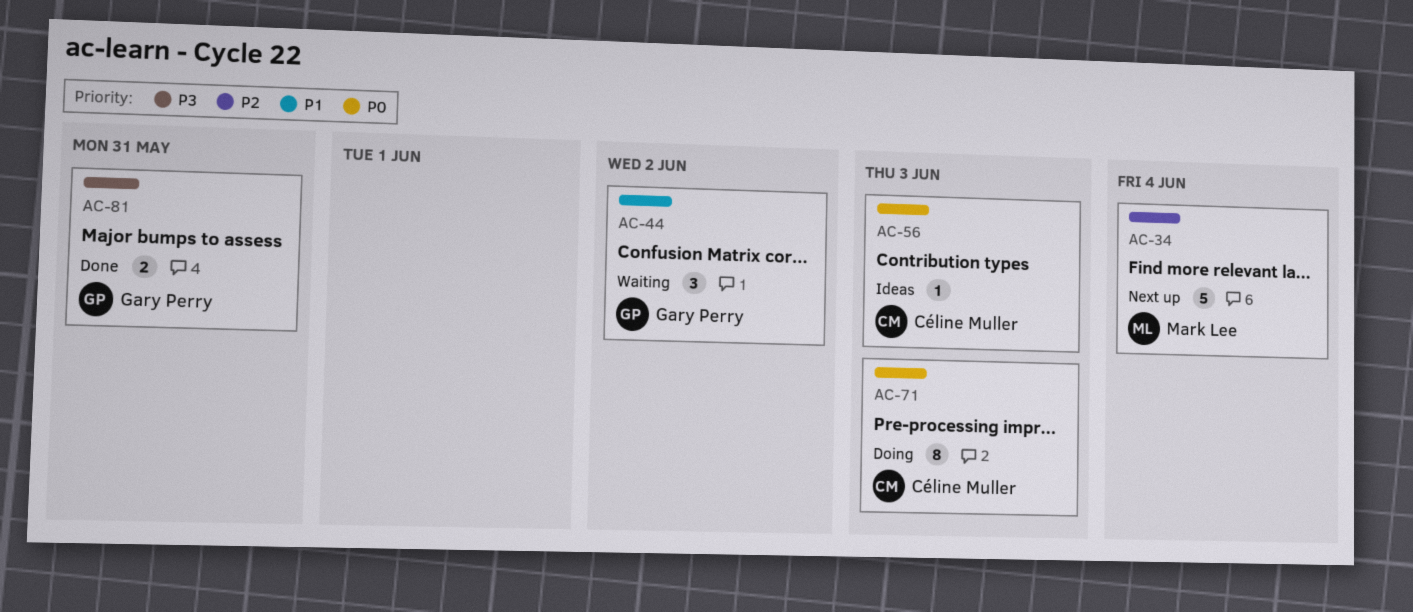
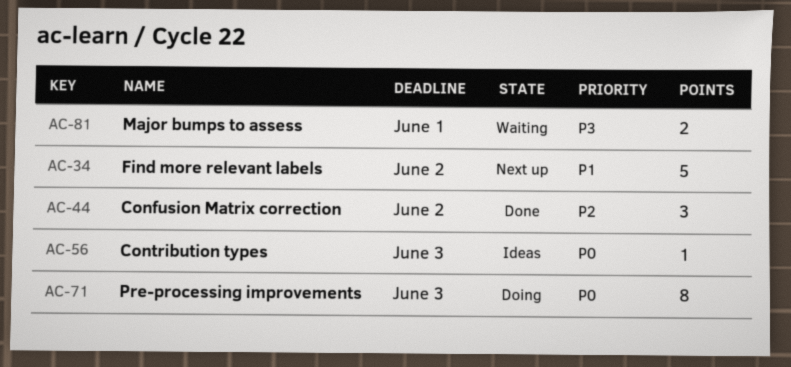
AC-34, priority: P2 -> P1
AC-34, due: Jun 4 -> Jun 2
AC-44, status: Waiting -> Done
AC-44, priority: P1 -> P2
AC-81, status: Done -> Waiting
AC-81, due: May 31 -> Jun 1

